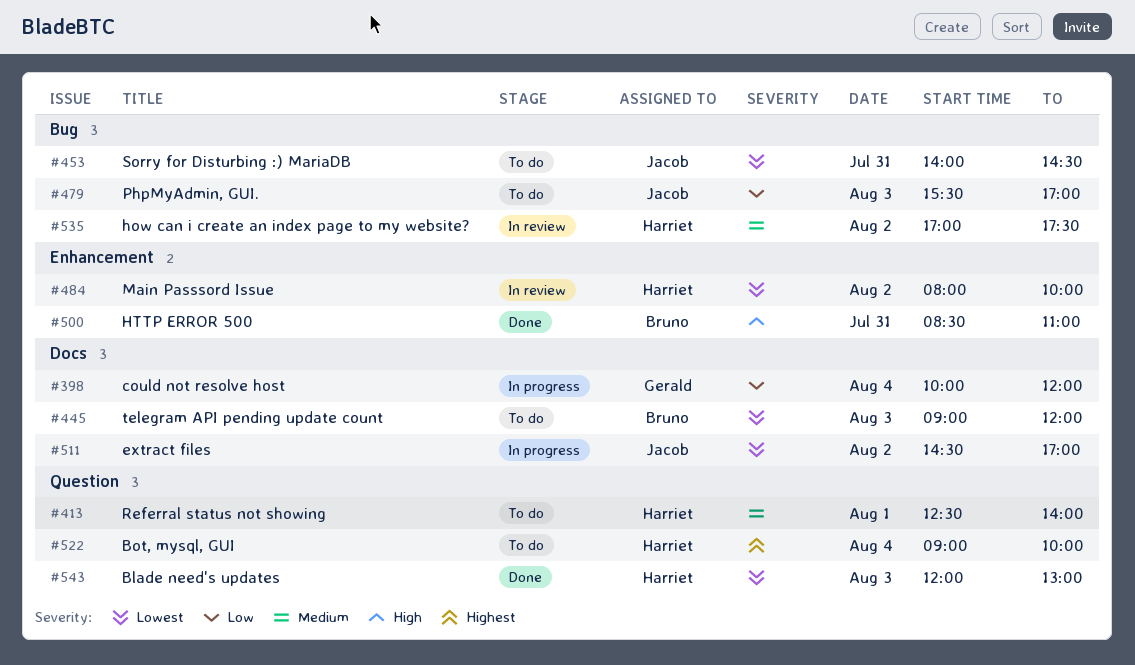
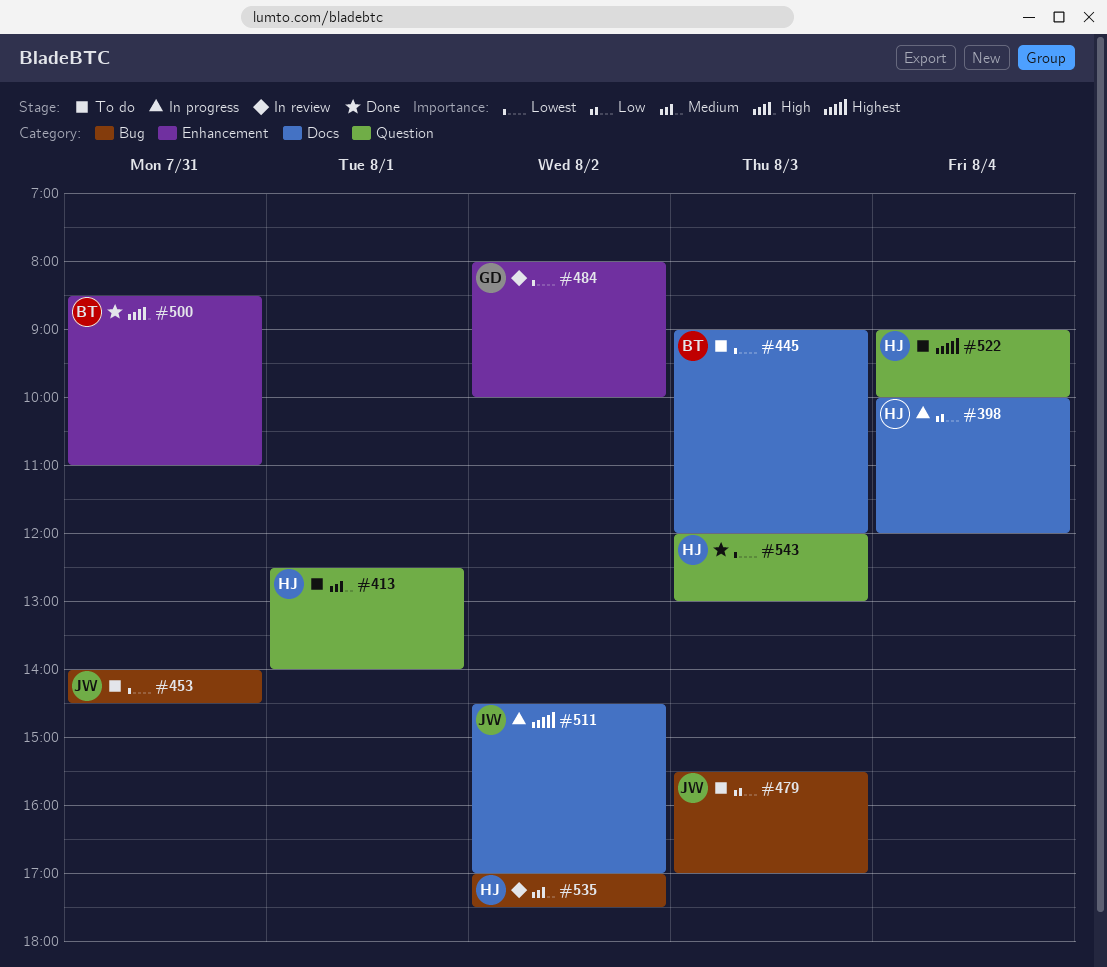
#398, owner: Gerald -> Harriet
#484, owner: Harriet -> Gerald
#511, priority: Lowest -> Highest

